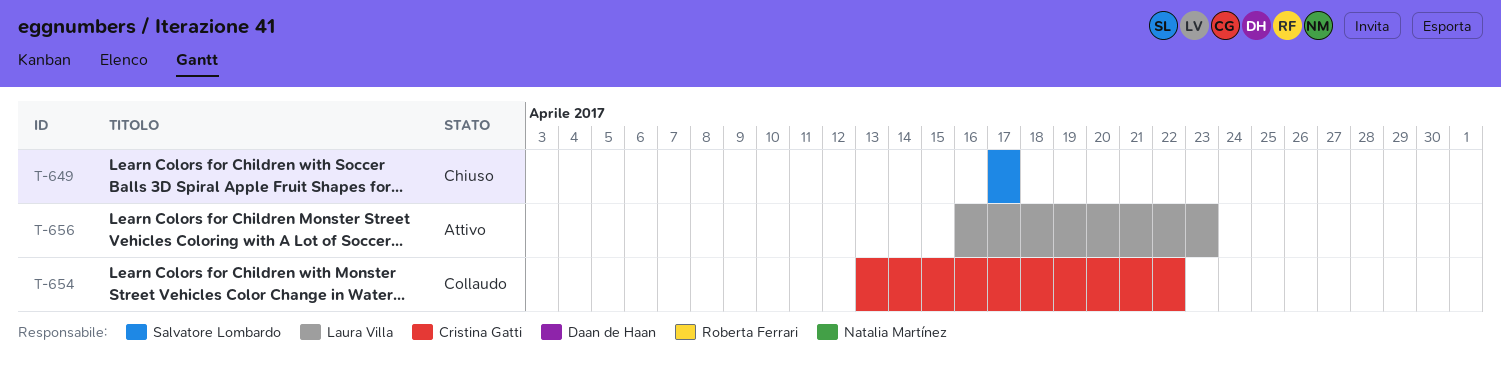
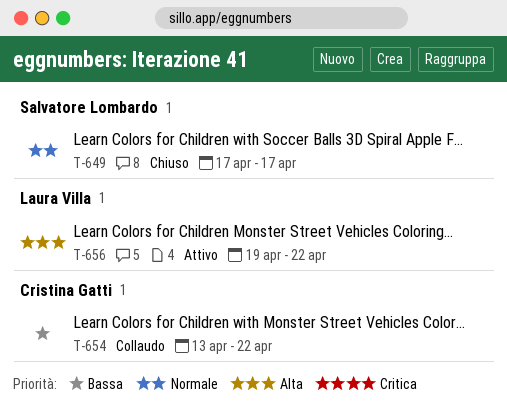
T-656, start: Apr 16 -> Apr 19
T-656, due: Apr 23 -> Apr 22

